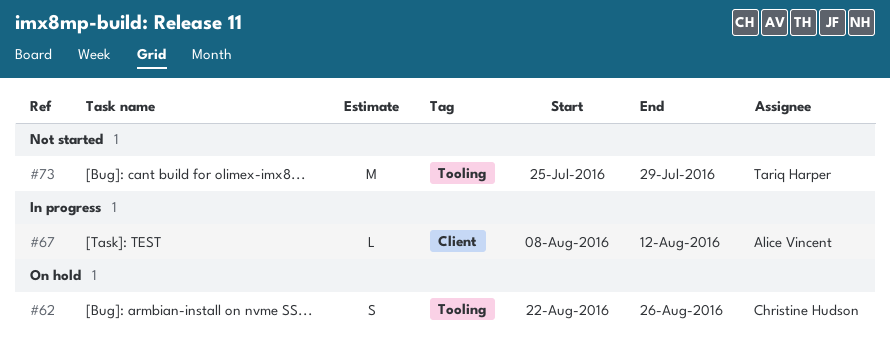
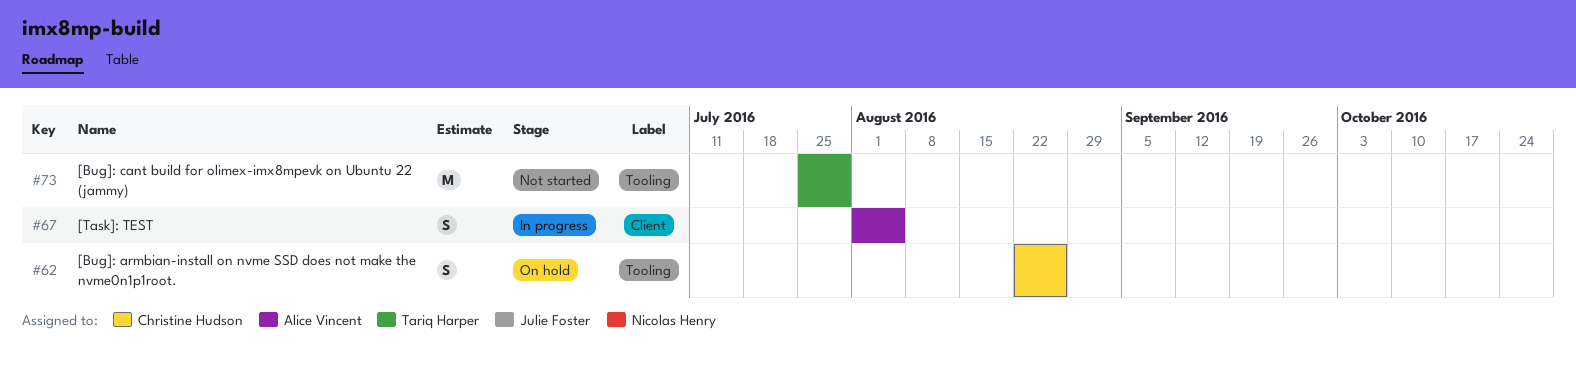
#67, estimate: L -> S
#67, start: Aug 8 -> Aug 1
#67, due: Aug 12 -> Aug 5

